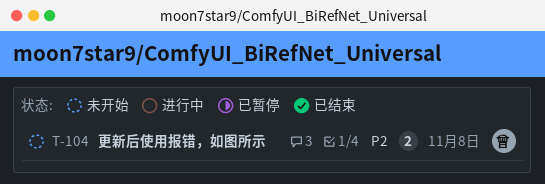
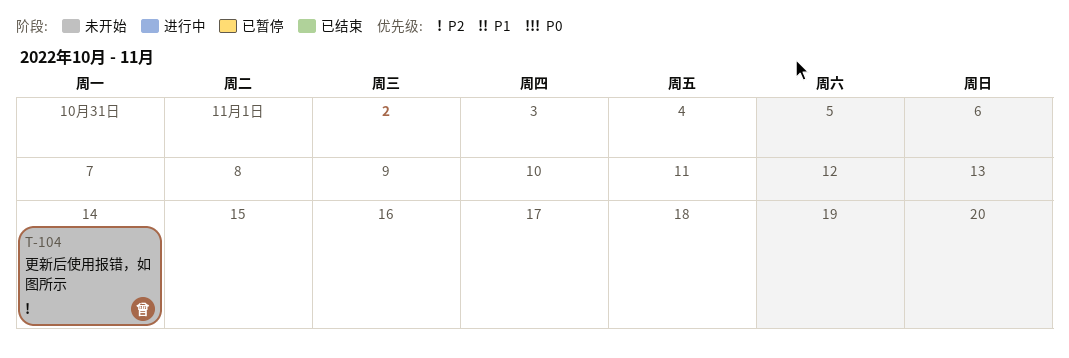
T-104, due: Nov 8 -> Nov 14

